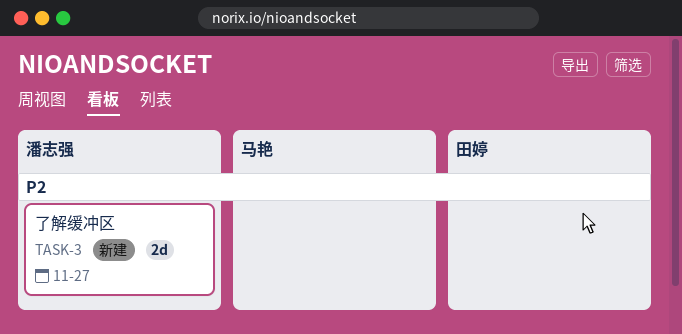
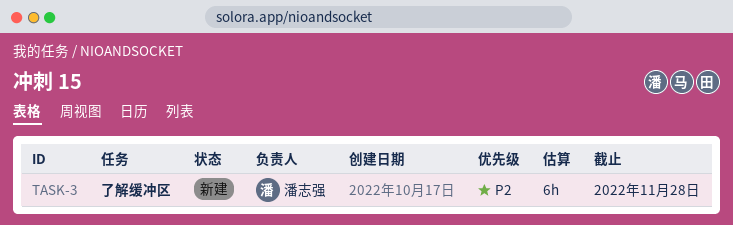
TASK-3, estimate: 2d -> 6h
TASK-3, due: Nov 27 -> Nov 28

